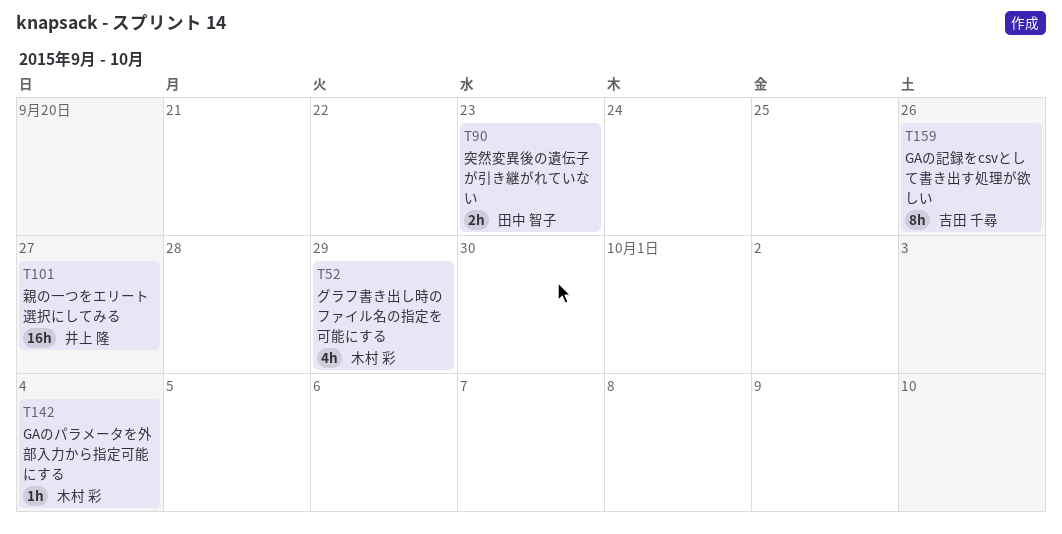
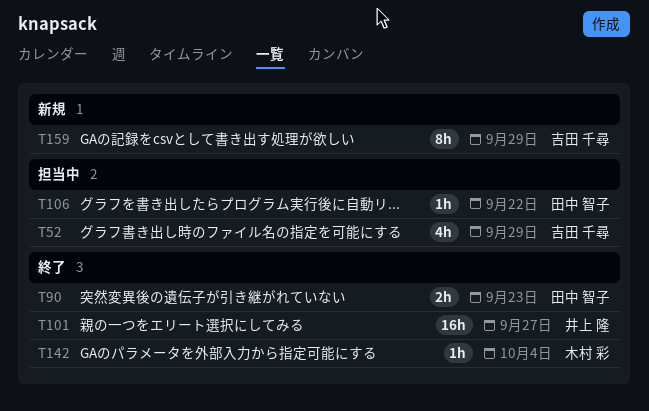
T52, owner: 木村 彩 -> 吉田 千尋
T106: none -> present
T159, due: Sep 26 -> Sep 29

